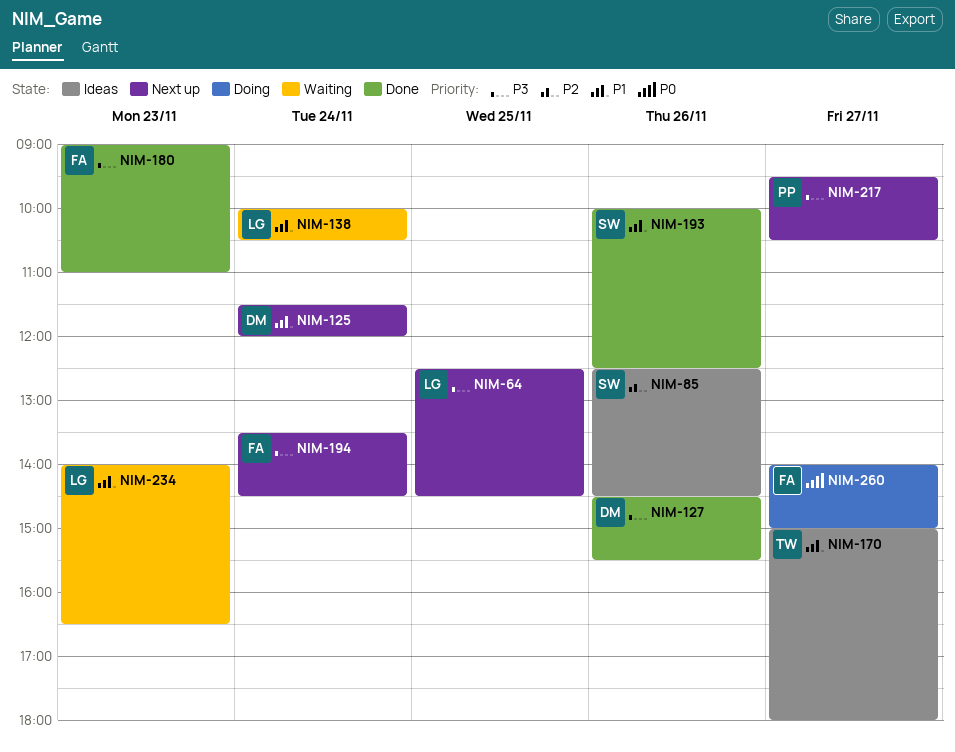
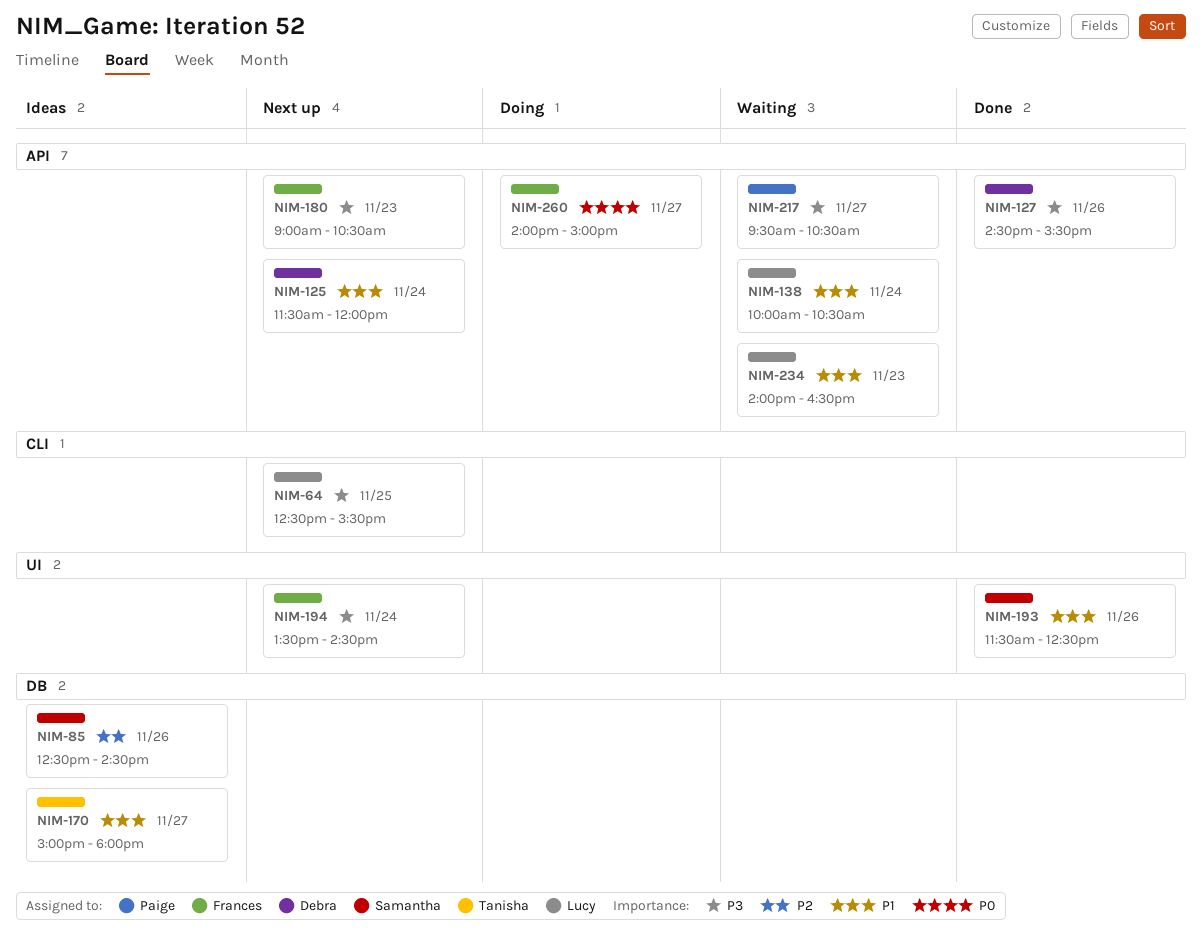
NIM-64, ends: 14:30 -> 15:30
NIM-180, status: Done -> Next up
NIM-180, ends: 11:00 -> 10:30
NIM-193, begins: 10:00 -> 11:30
NIM-217, status: Next up -> Waiting

